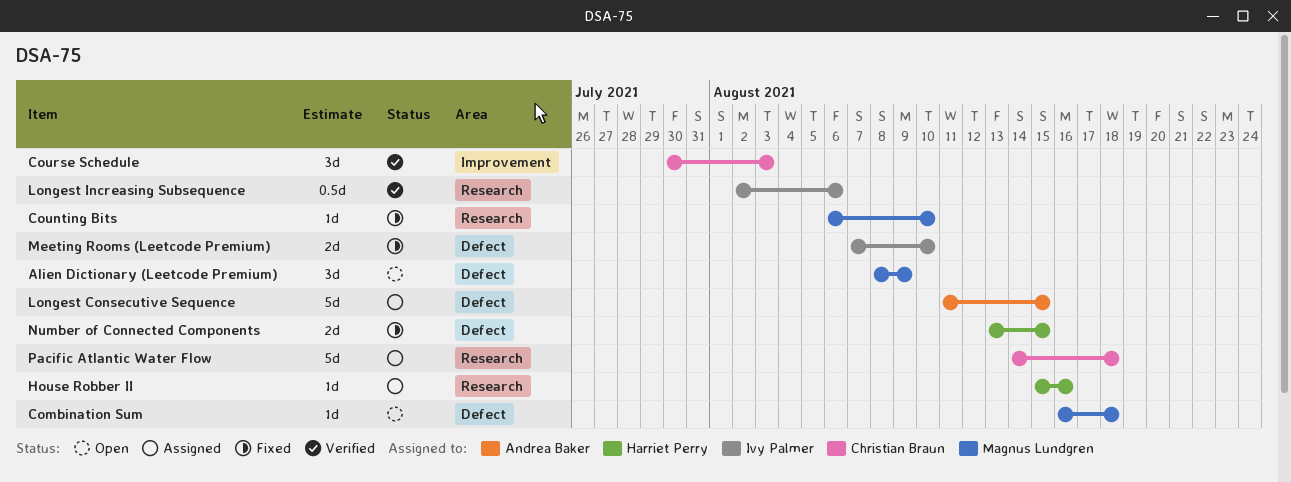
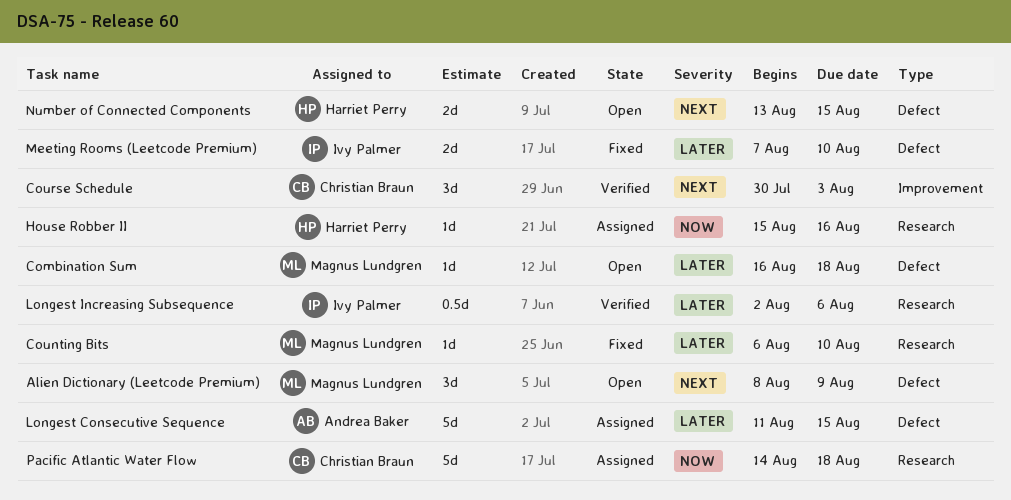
Number of Connected Components, status: Fixed -> Open

